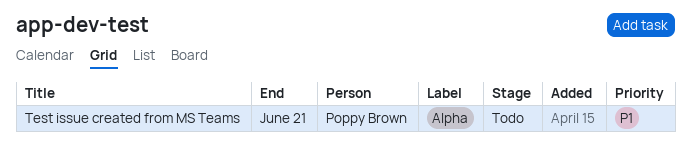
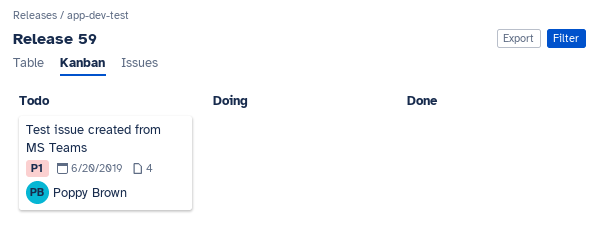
Test issue created from MS Teams, due: Jun 21 -> Jun 20

